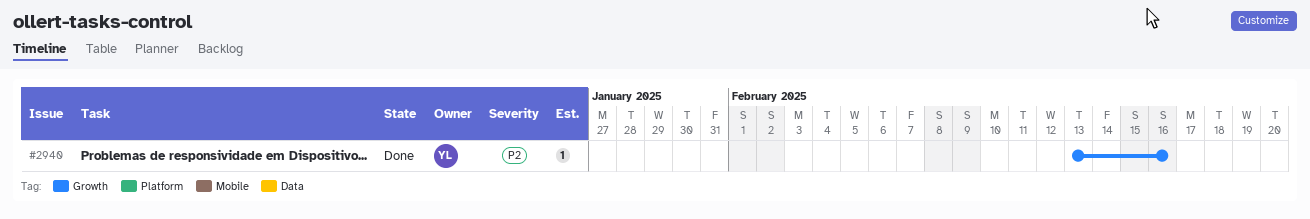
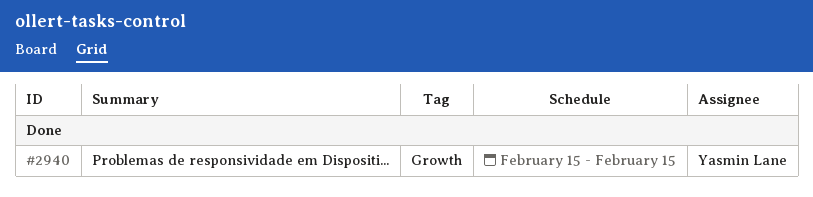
#2940, start: Feb 13 -> Feb 15
#2940, due: Feb 16 -> Feb 15

